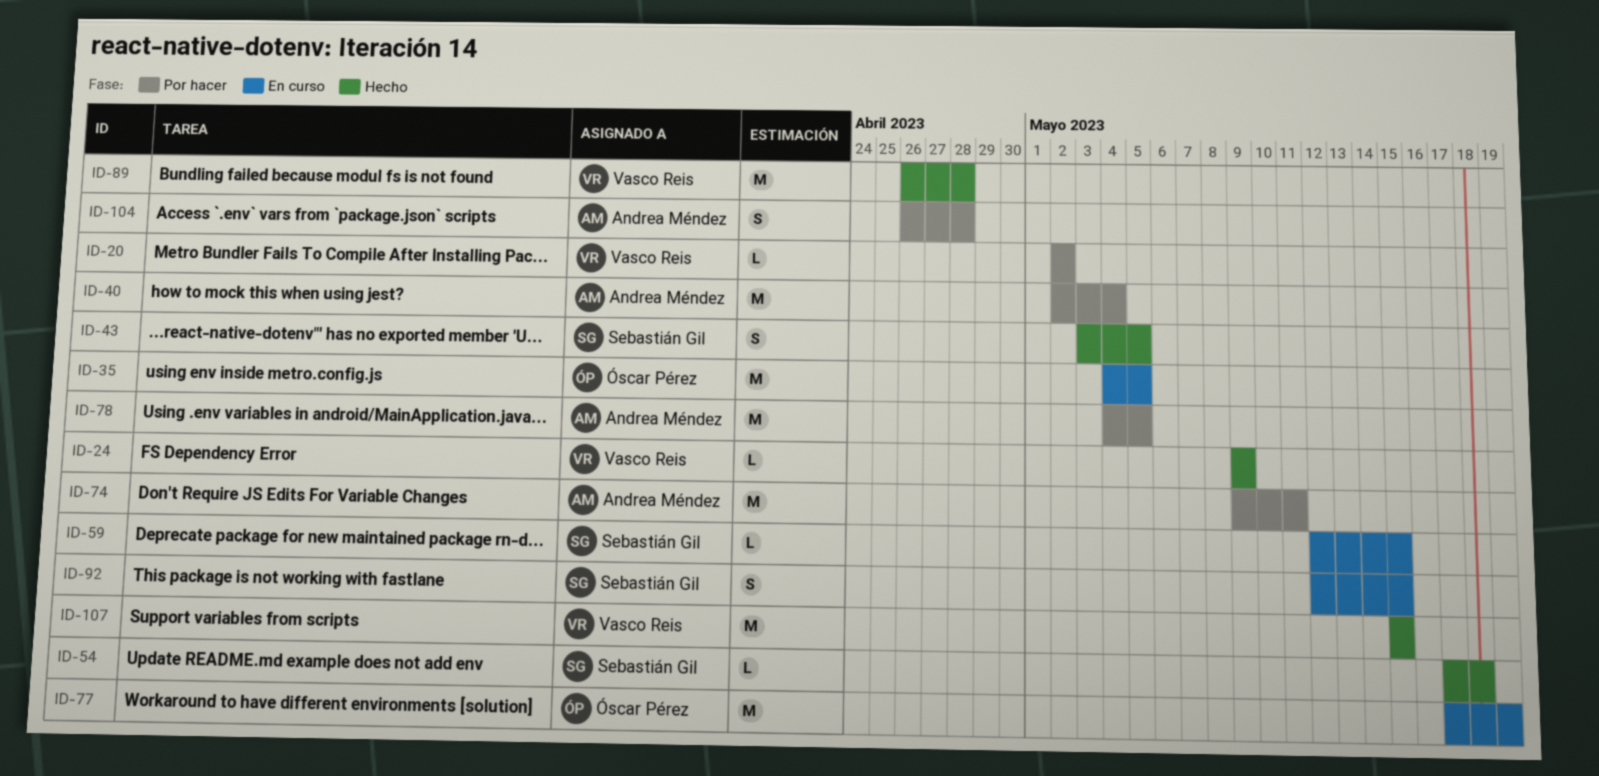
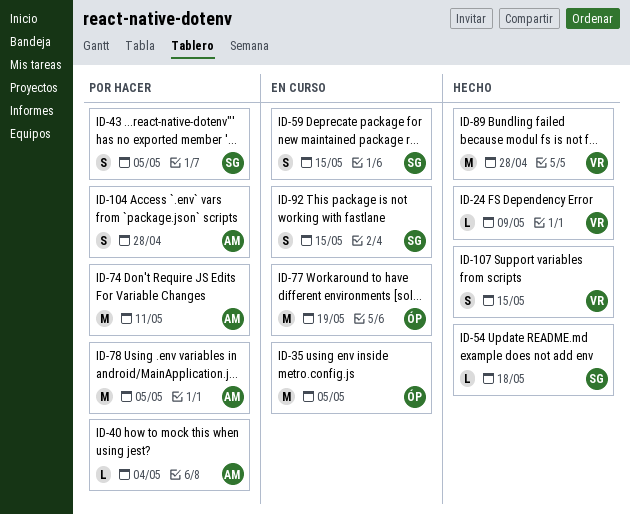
ID-20: present -> none
ID-40, estimate: M -> L
ID-43, status: Hecho -> Por hacer
ID-59, estimate: L -> S
ID-107, estimate: M -> S

